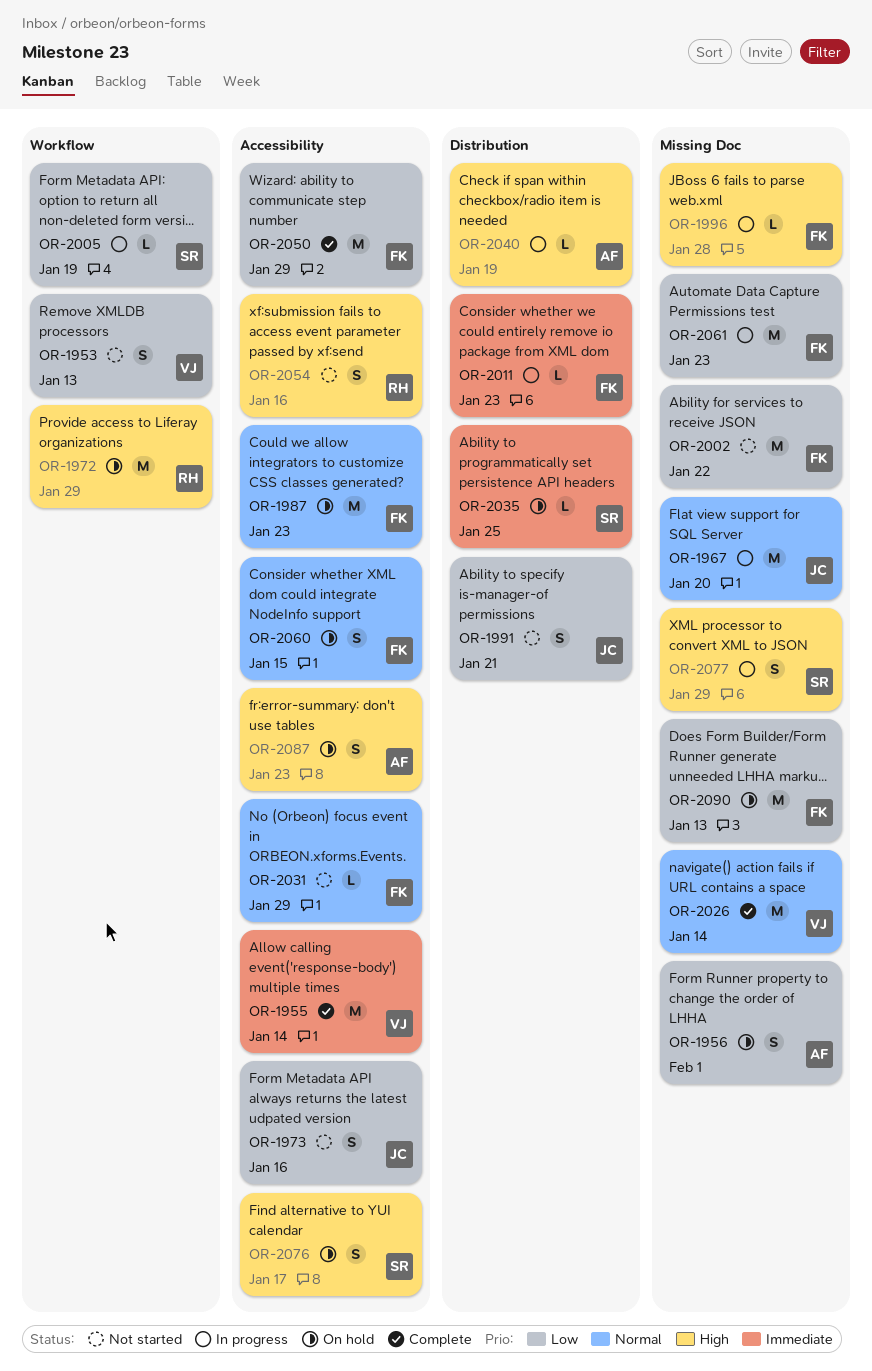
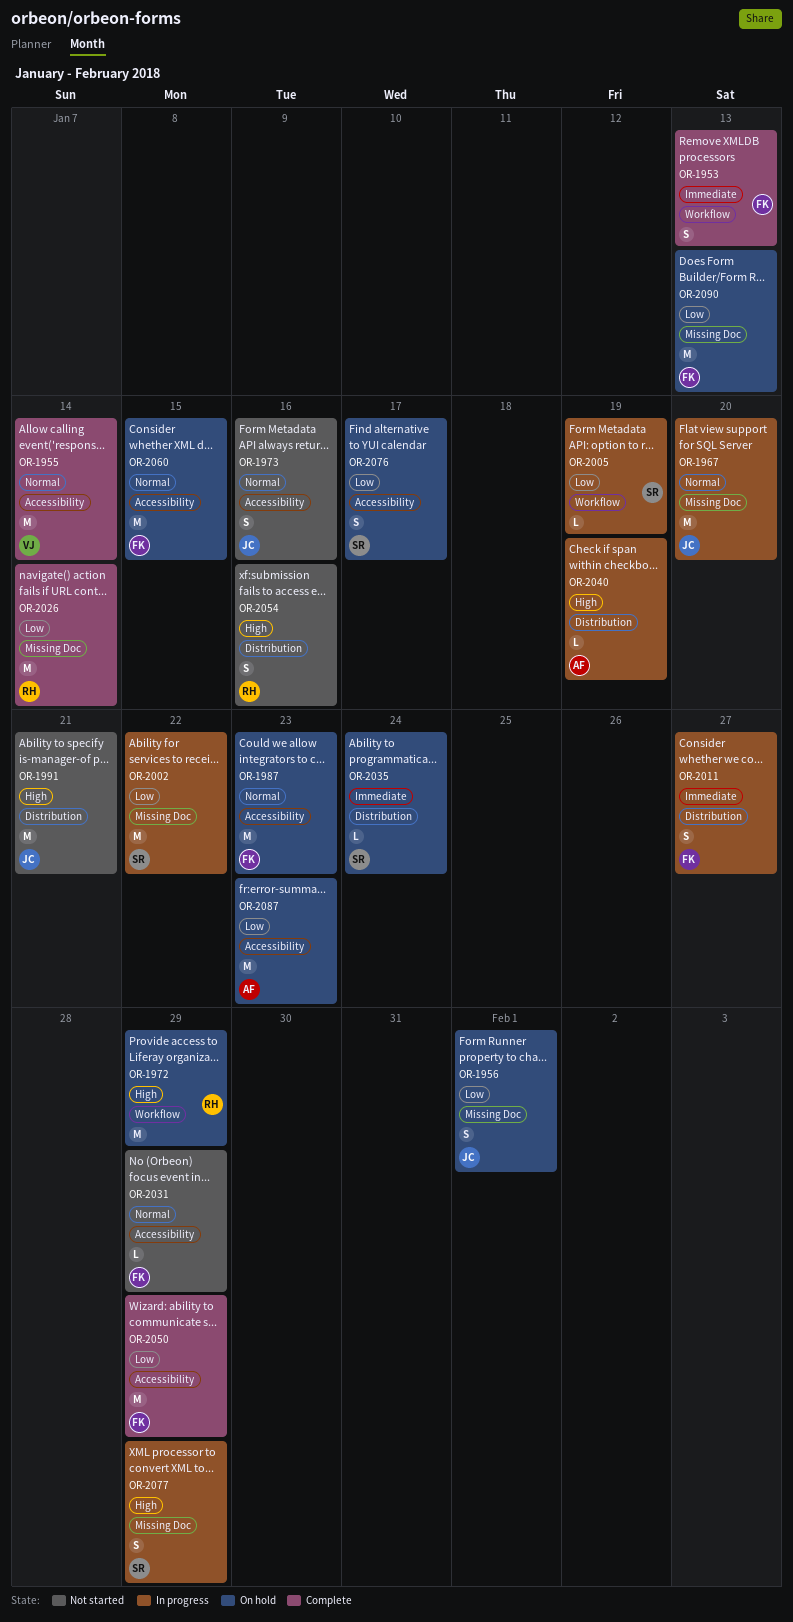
OR-1953, status: Not started -> Complete
OR-1953, owner: VJ -> FK
OR-1953, priority: Low -> Immediate
OR-1955, priority: Immediate -> Normal
OR-1956, owner: AF -> JC
OR-1973, priority: Low -> Normal
OR-1991, priority: Low -> High
OR-1991, estimate: S -> M
OR-1996: present -> none
OR-2002, status: Not started -> In progress
OR-2002, owner: FK -> SR
OR-2011, estimate: L -> S
OR-2011, due: Jan 23 -> Jan 27
OR-2026, owner: VJ -> RH
OR-2026, priority: Normal -> Low
OR-2035, due: Jan 25 -> Jan 24
OR-2054, label: Accessibility -> Distribution
OR-2060, estimate: S -> M
OR-2061: present -> none
OR-2076, priority: High -> Low
OR-2087, priority: High -> Low
OR-2087, estimate: S -> M

